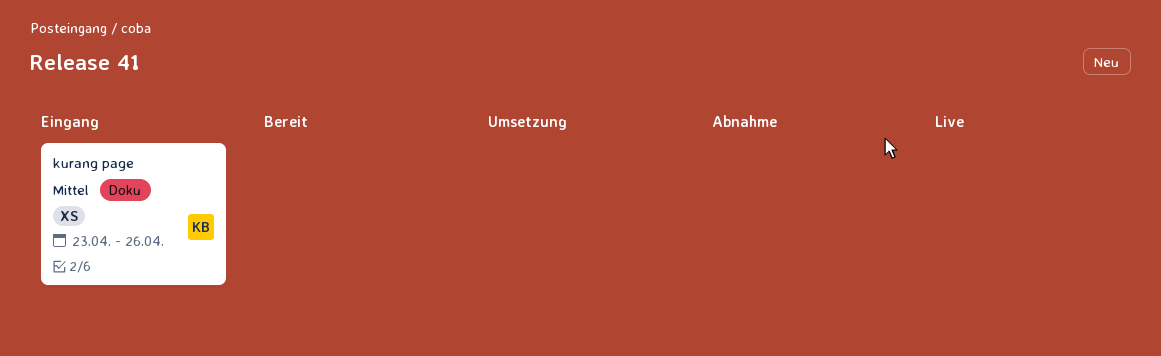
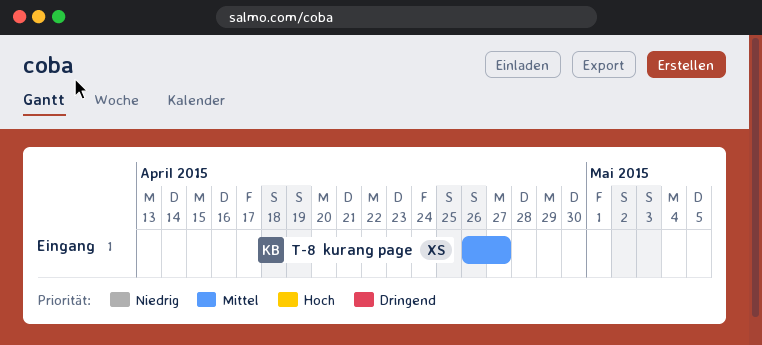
kurang page, start: Apr 23 -> Apr 26
kurang page, due: Apr 26 -> Apr 27

